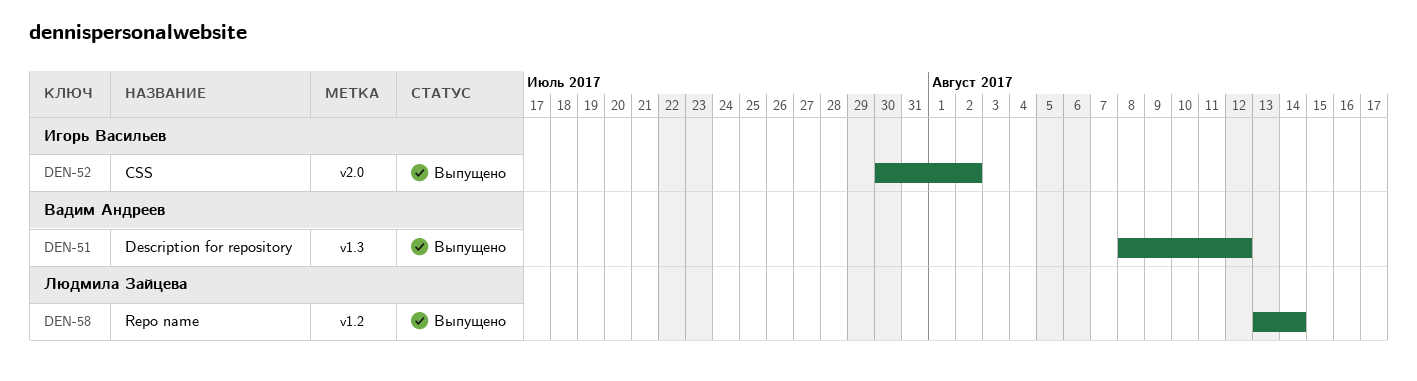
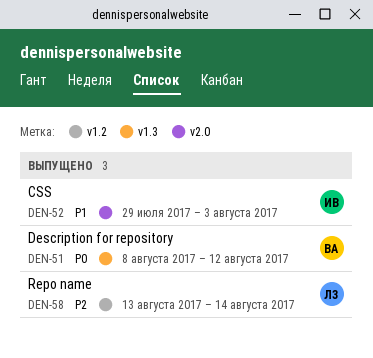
DEN-52, start: Jul 30 -> Jul 29
DEN-52, due: Aug 2 -> Aug 3

